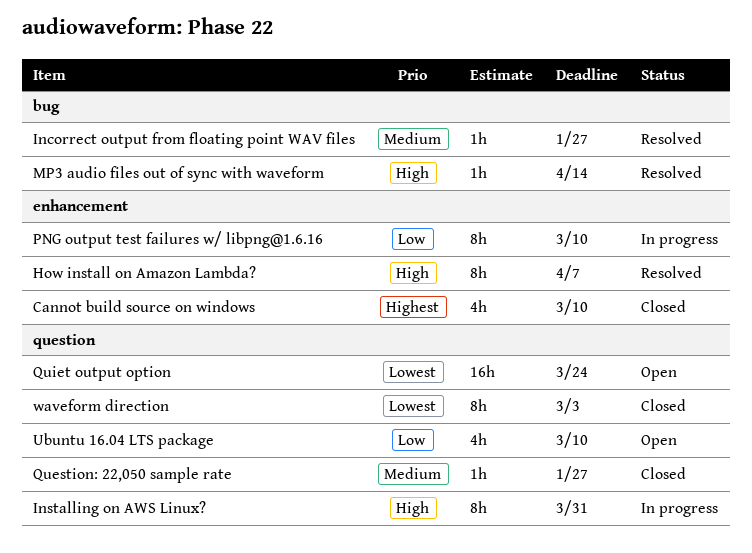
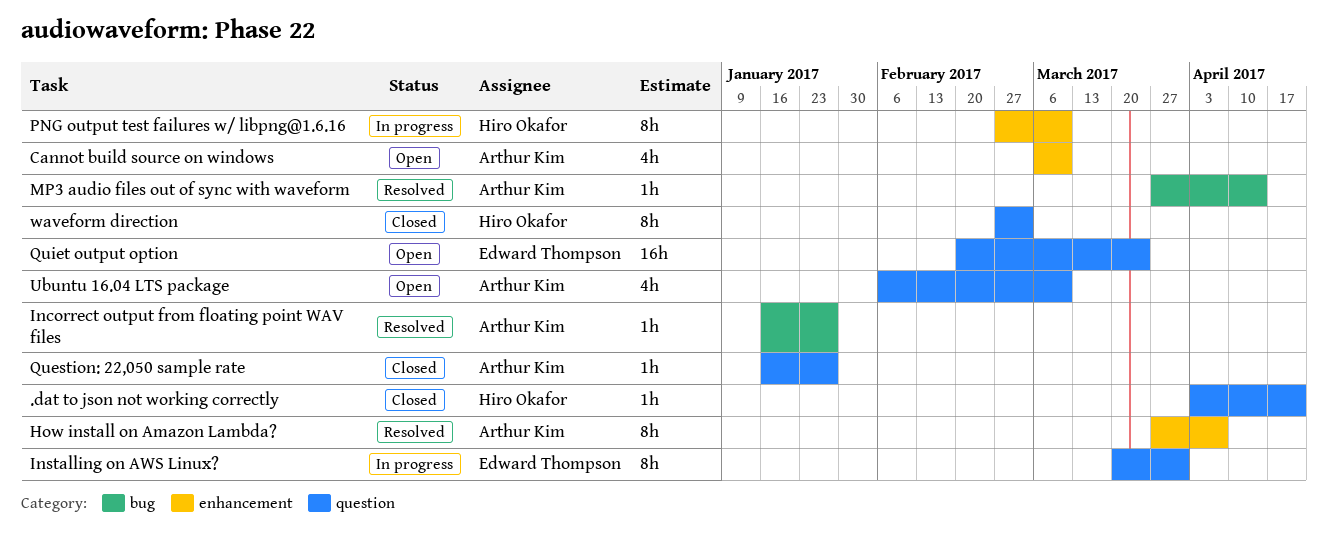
.dat to json not working correctly: none -> present
Cannot build source on windows, status: Closed -> Open

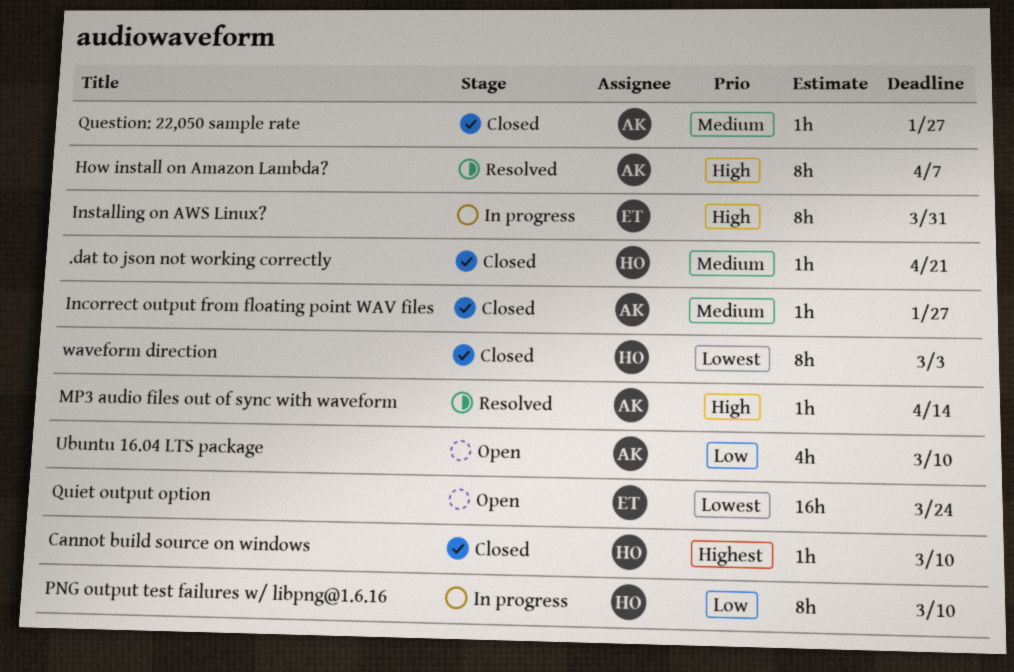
Cannot build source on windows, status: Open -> Closed
Cannot build source on windows, owner: Arthur Kim -> Hiro Okafor
Cannot build source on windows, estimate: 4h -> 1h
Incorrect output from floating point WAV files, status: Resolved -> Closed

